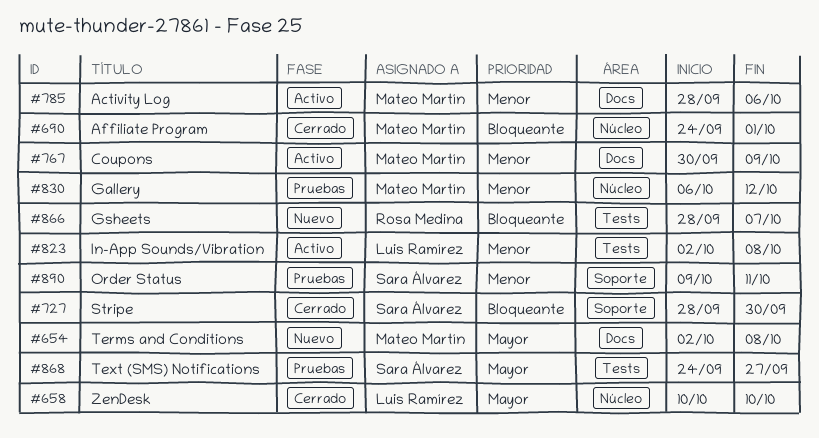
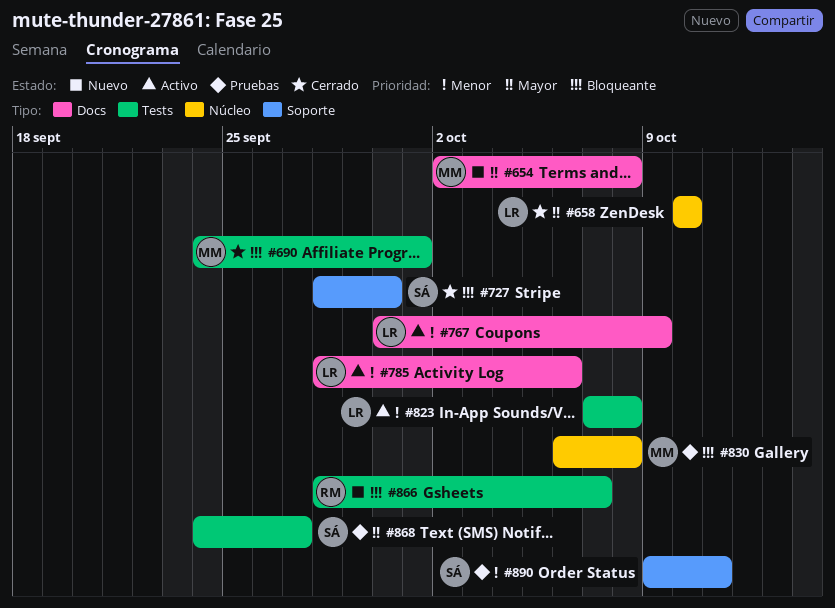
#690, label: Núcleo -> Tests
#767, owner: Mateo Martín -> Luis Ramírez
#785, owner: Mateo Martín -> Luis Ramírez
#823, start: Oct 2 -> Oct 7
#830, priority: Menor -> Bloqueante
#830, due: Oct 12 -> Oct 8

